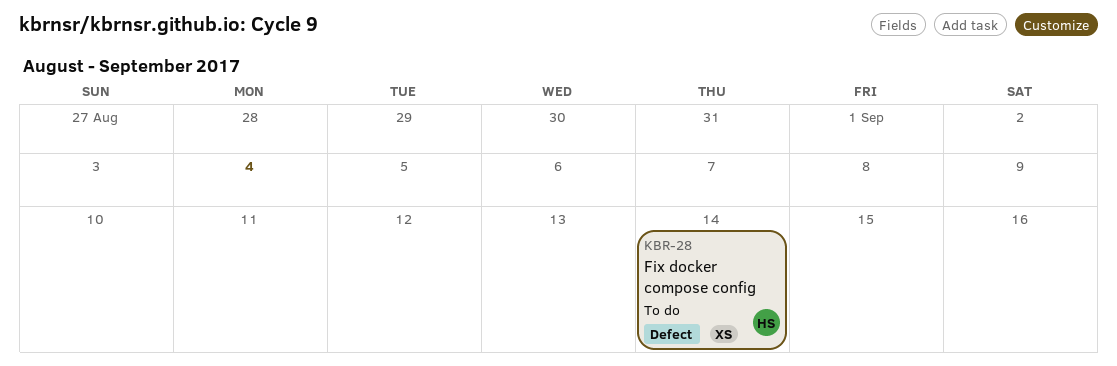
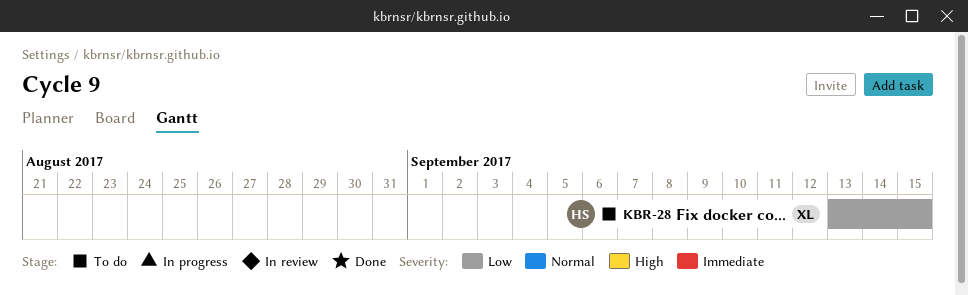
KBR-28, estimate: XS -> XL
KBR-28, due: Sep 14 -> Sep 15

